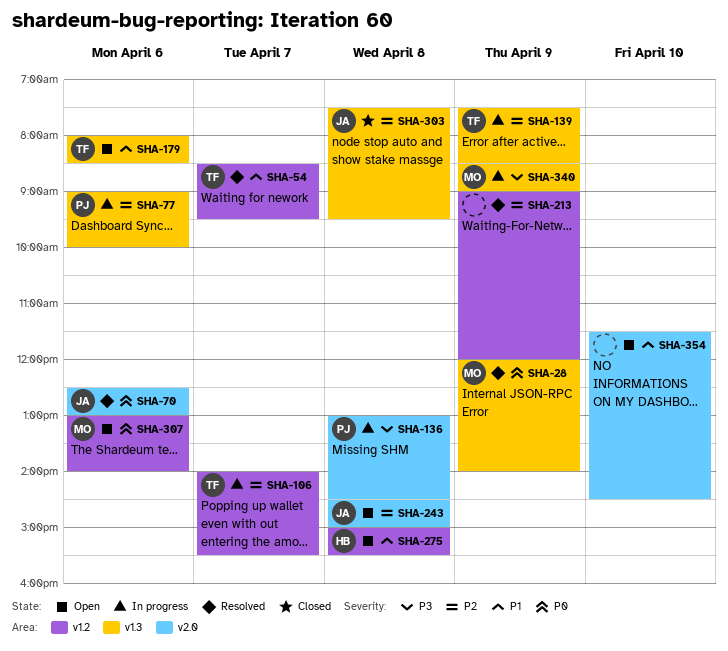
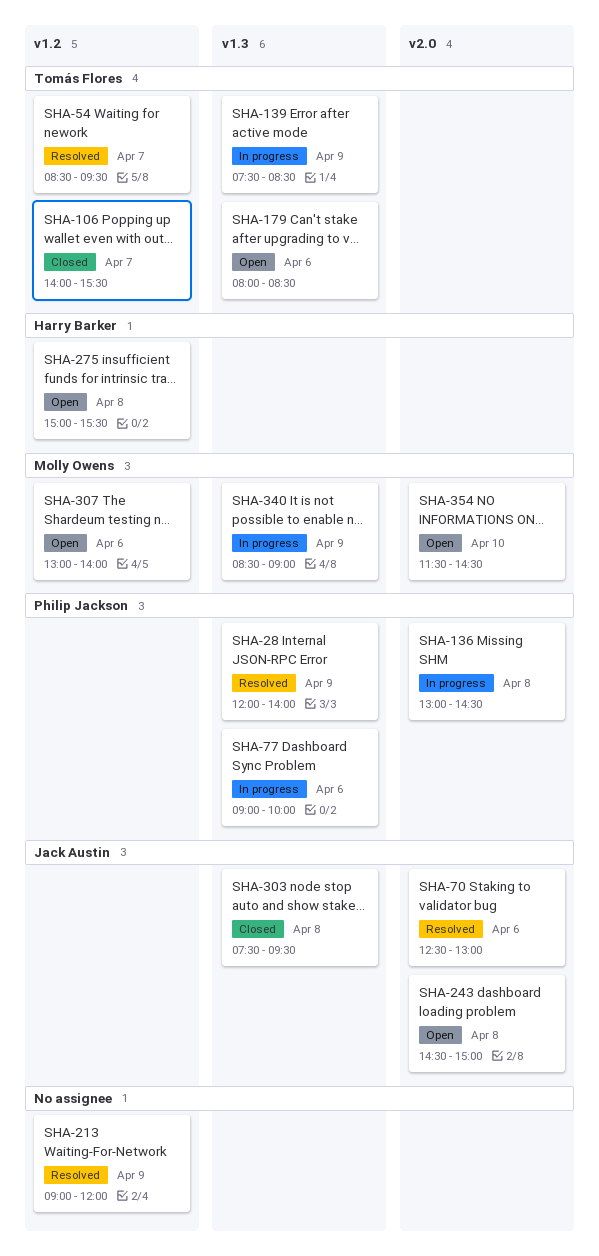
SHA-28, owner: Molly Owens -> Philip Jackson
SHA-106, status: In progress -> Closed
SHA-354, owner: none -> Molly Owens

